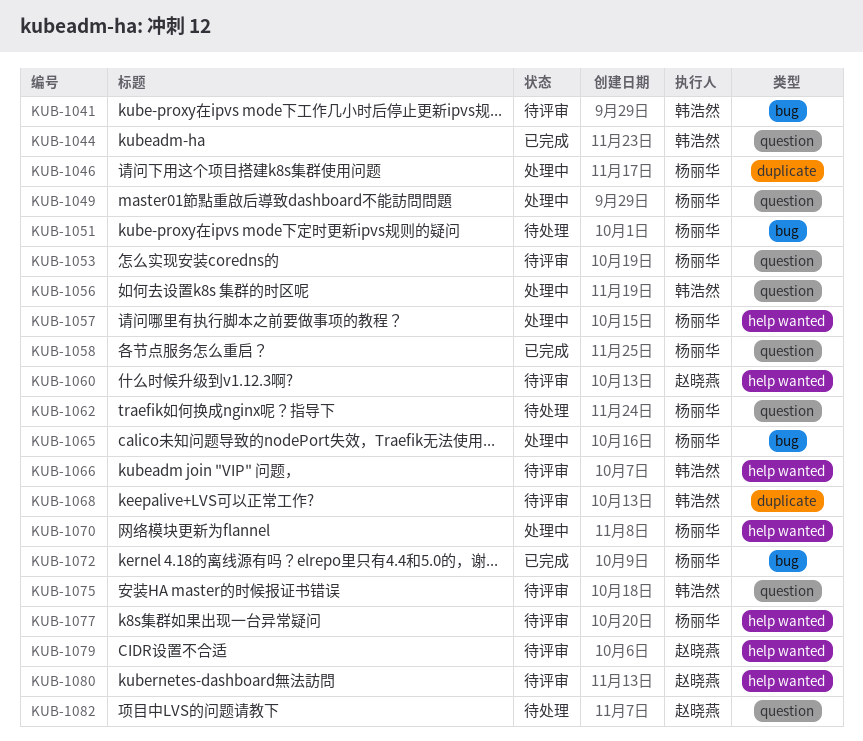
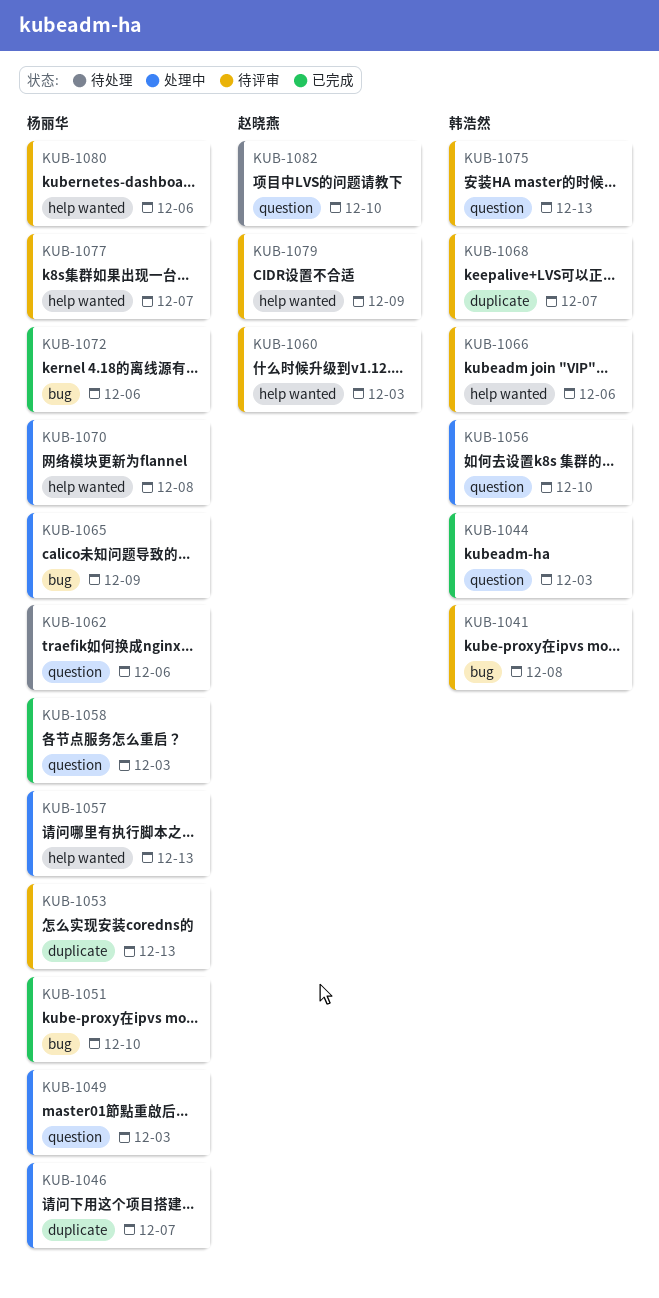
KUB-1051, status: 待处理 -> 已完成
KUB-1053, label: question -> duplicate
KUB-1080, owner: 赵晓燕 -> 杨丽华

